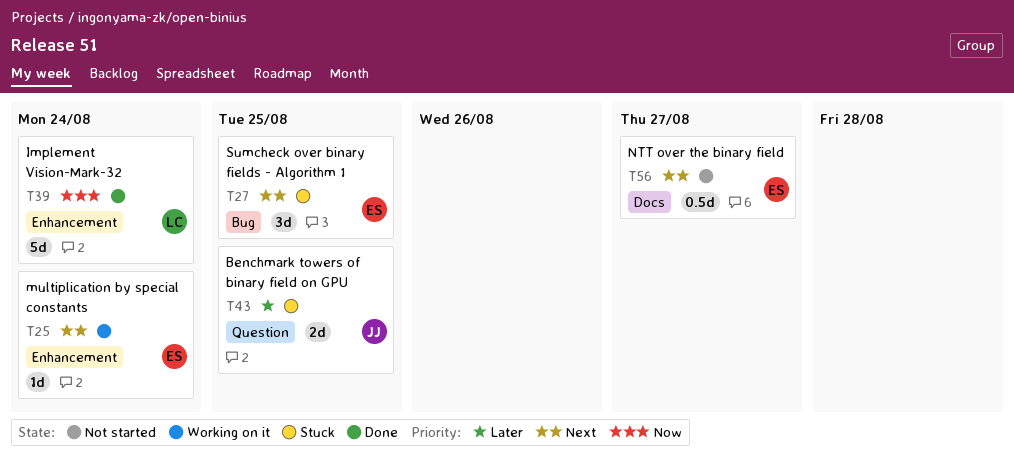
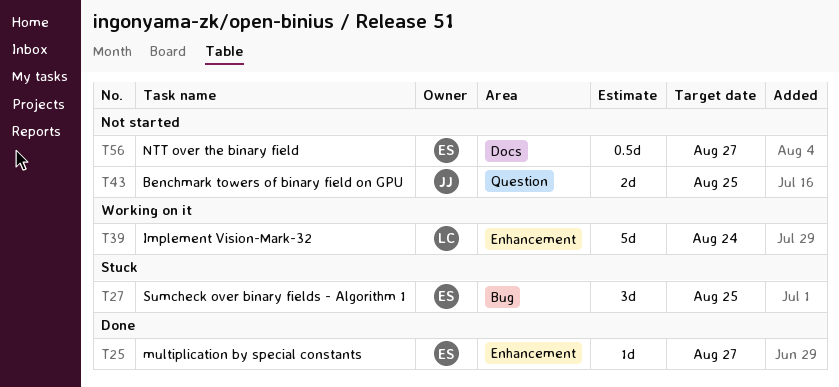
T25, status: Working on it -> Done
T25, due: Aug 24 -> Aug 27
T39, status: Done -> Working on it
T43, status: Stuck -> Not started

